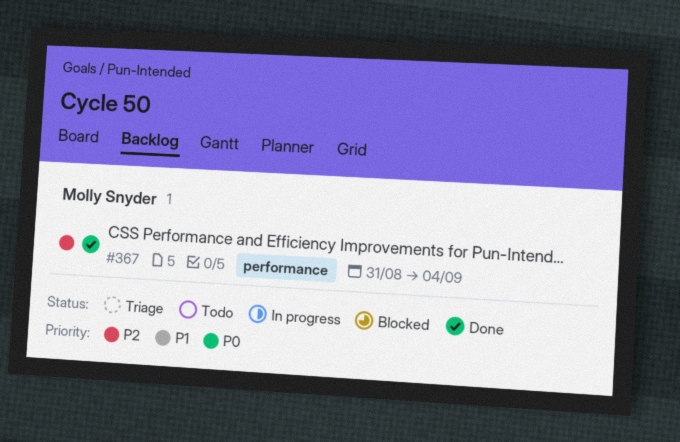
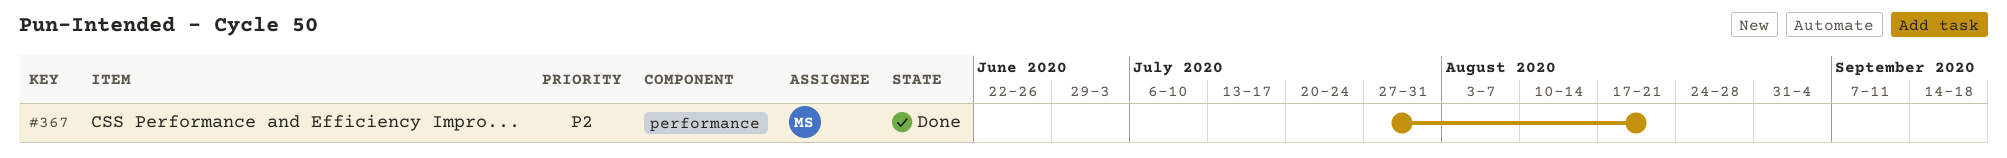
#367, start: Aug 31 -> Jul 27
#367, due: Sep 4 -> Aug 21

